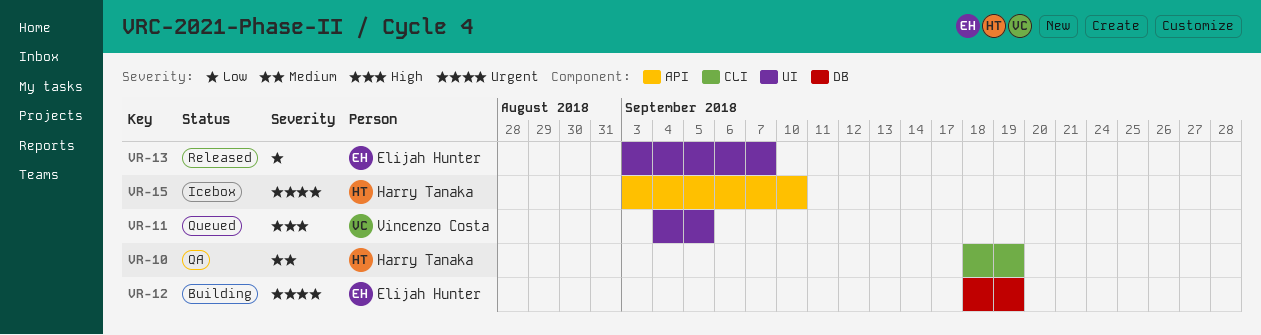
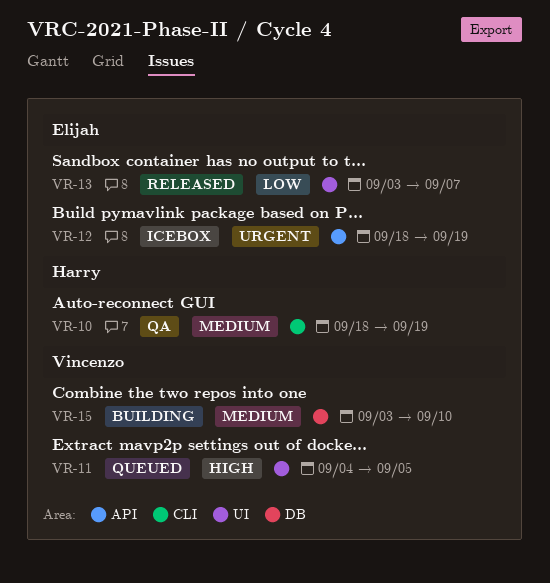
VR-12, status: Building -> Icebox
VR-12, label: DB -> API
VR-15, status: Icebox -> Building
VR-15, owner: Harry Tanaka -> Vincenzo Costa
VR-15, priority: Urgent -> Medium
VR-15, label: API -> DB

